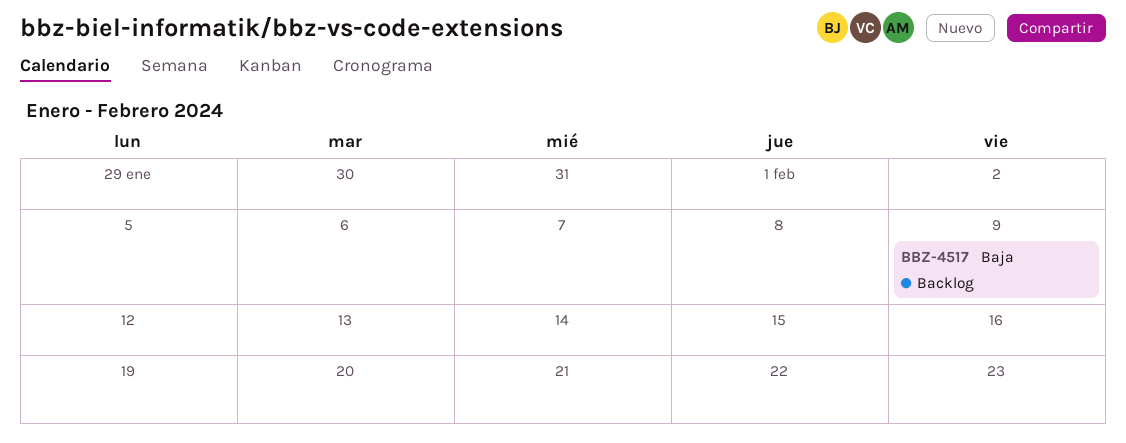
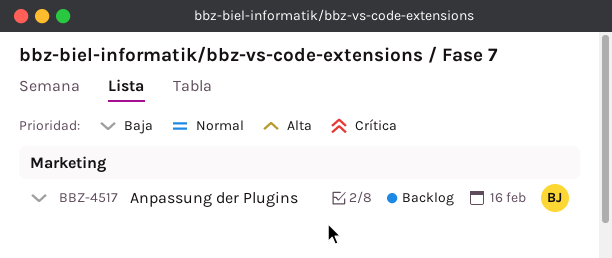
BBZ-4517, due: Feb 9 -> Feb 16

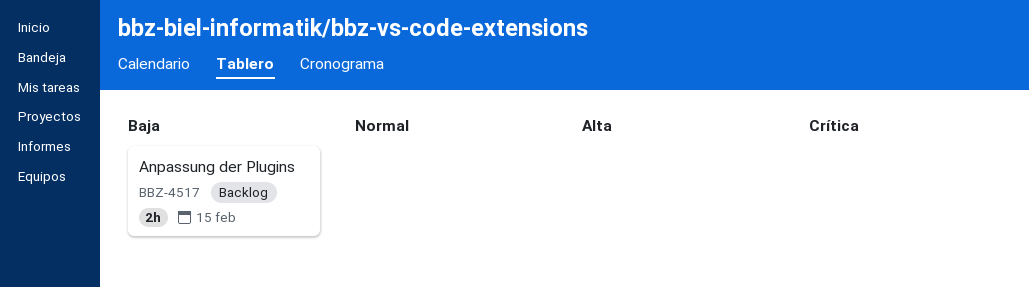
BBZ-4517, due: Feb 16 -> Feb 15

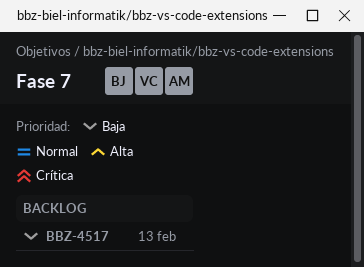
BBZ-4517, due: Feb 15 -> Feb 13

